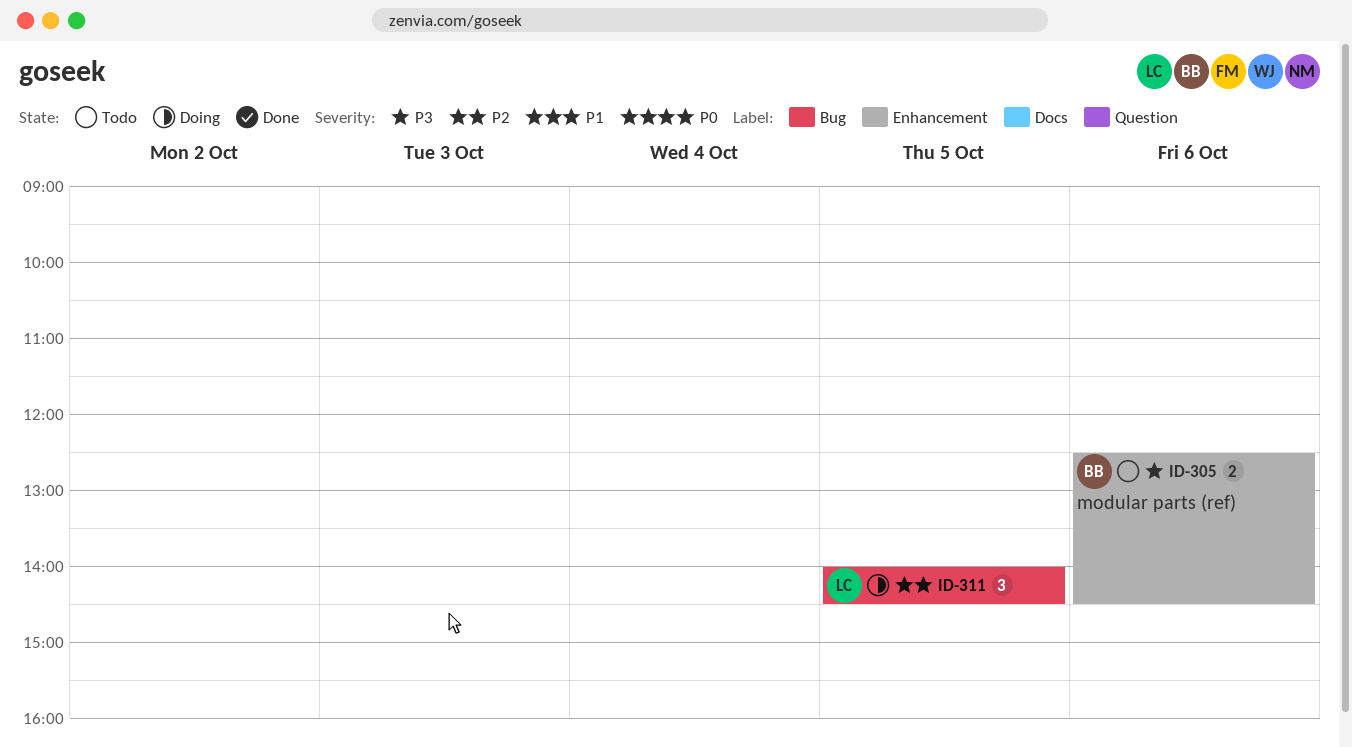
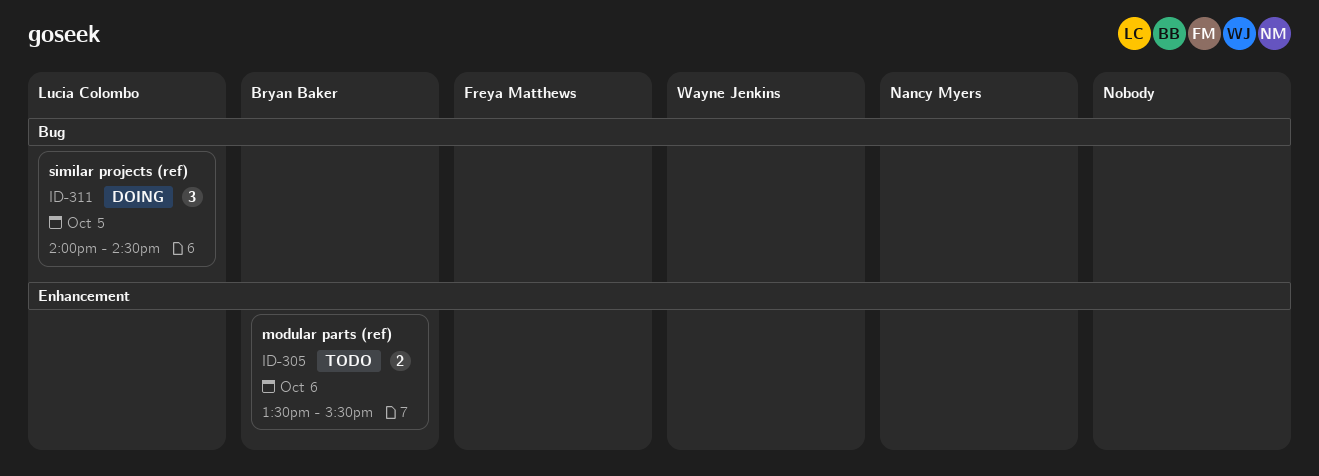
ID-305, begins: 12:30 -> 13:30
ID-305, ends: 14:30 -> 15:30

